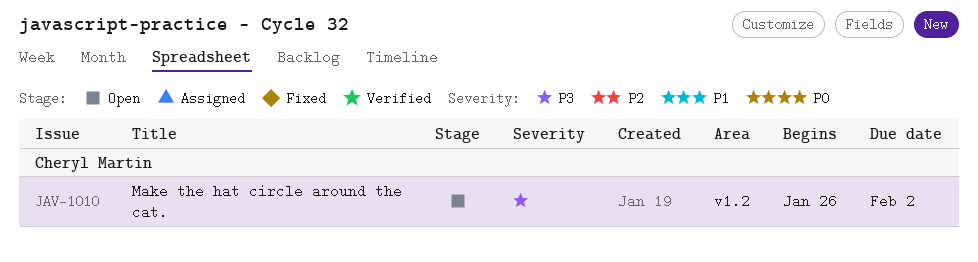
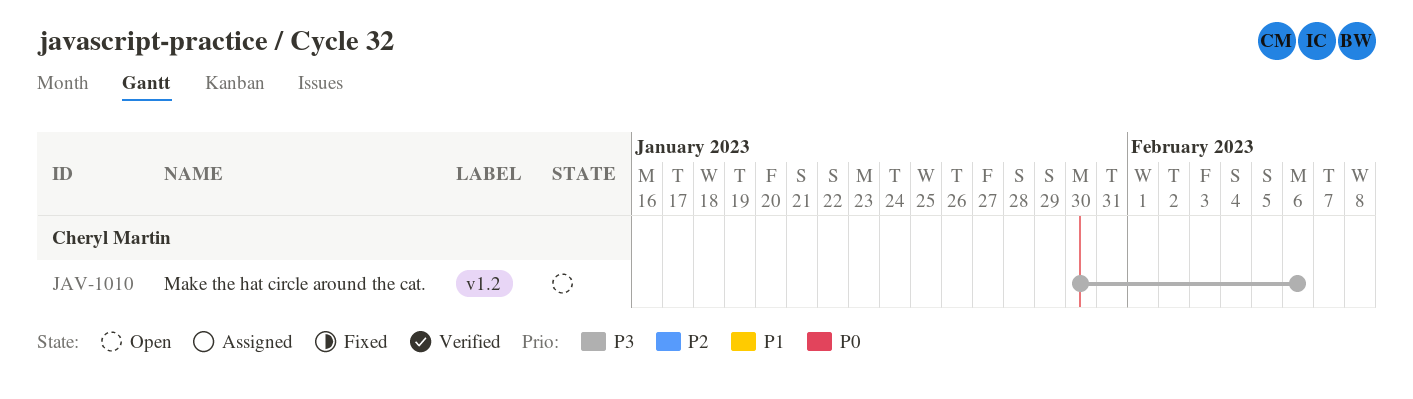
JAV-1010, start: Jan 26 -> Jan 30
JAV-1010, due: Feb 2 -> Feb 6

